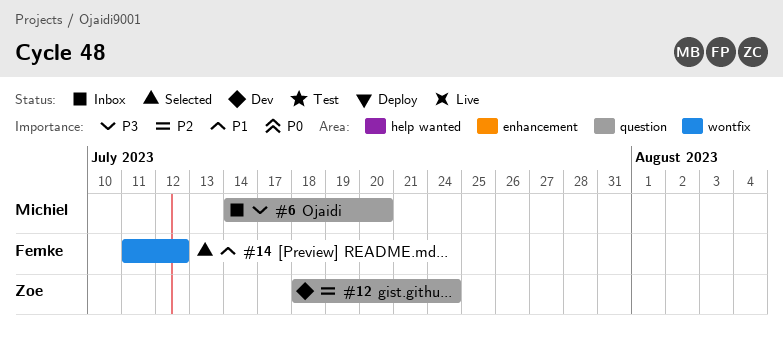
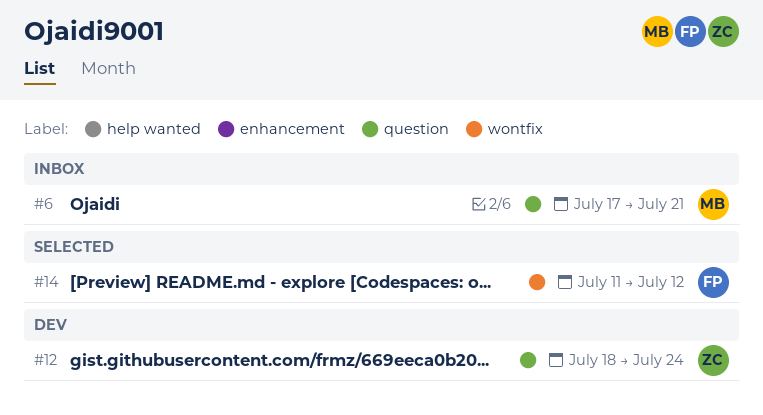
#6, start: Jul 14 -> Jul 17
#6, due: Jul 20 -> Jul 21

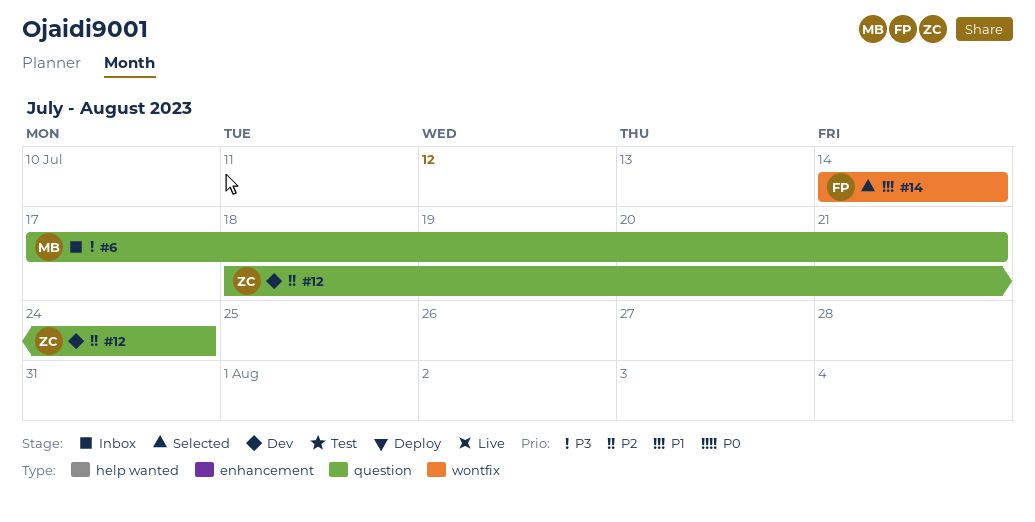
#14, start: Jul 11 -> Jul 14
#14, due: Jul 12 -> Jul 14

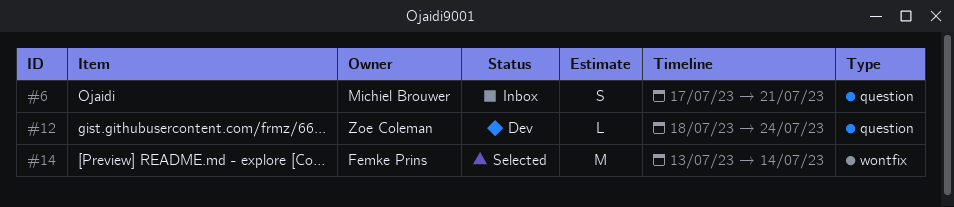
#14, start: Jul 14 -> Jul 13

